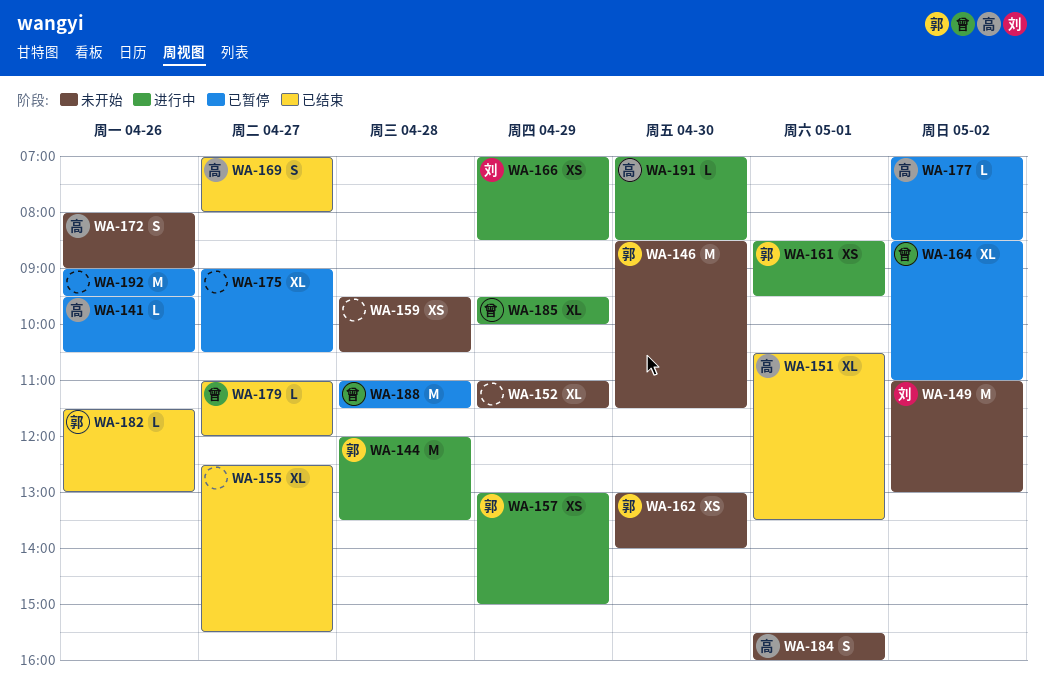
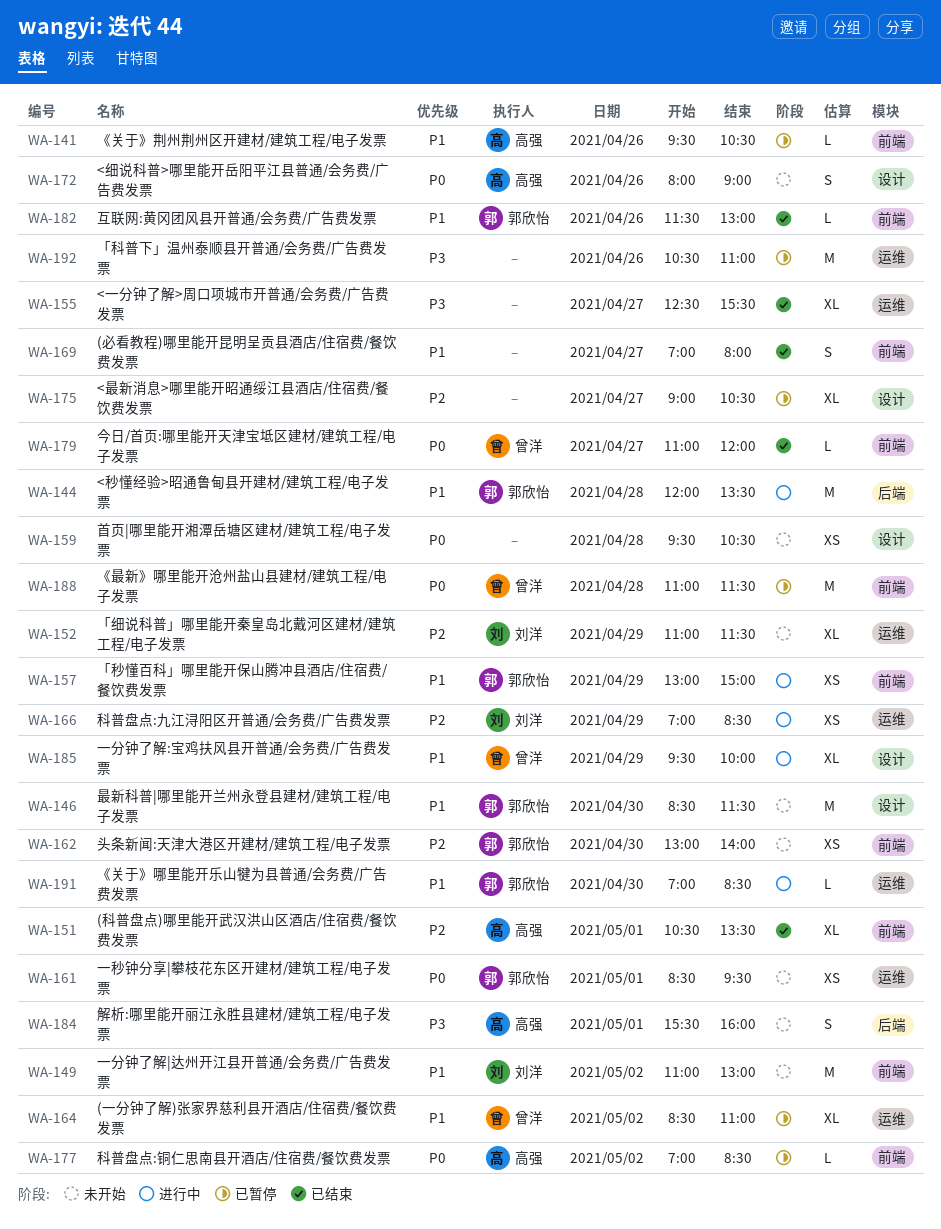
WA-152, owner: none -> 刘洋
WA-161, status: 进行中 -> 未开始
WA-169, owner: 高强 -> none
WA-191, owner: 高强 -> 郭欣怡
WA-192, begins: 09:00 -> 10:30
WA-192, ends: 09:30 -> 11:00

